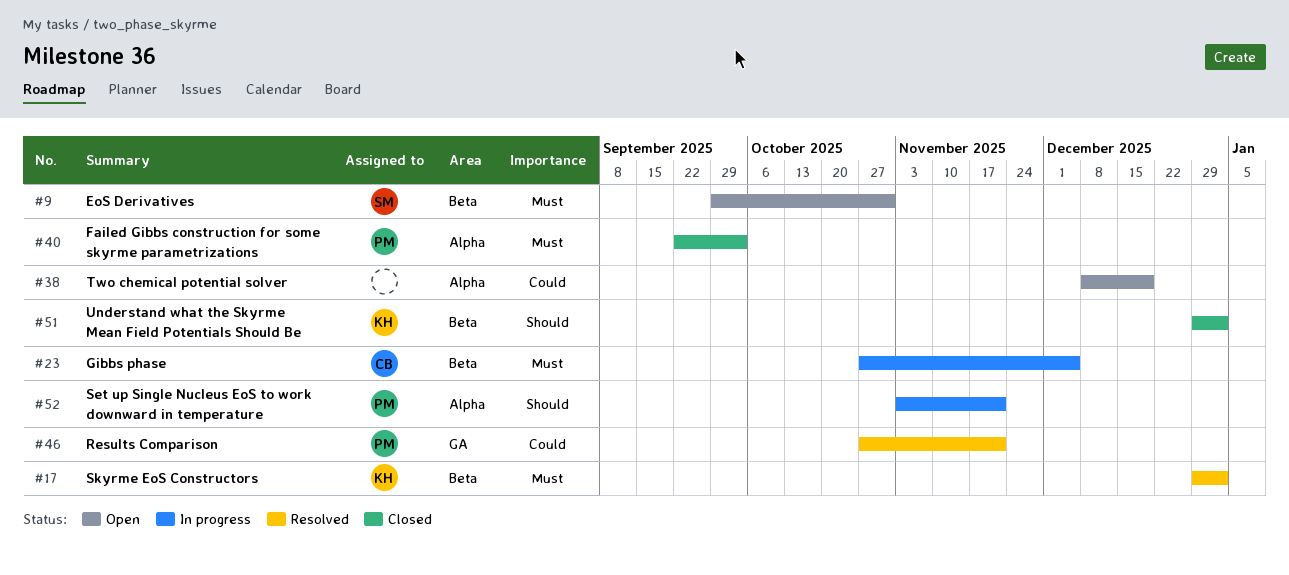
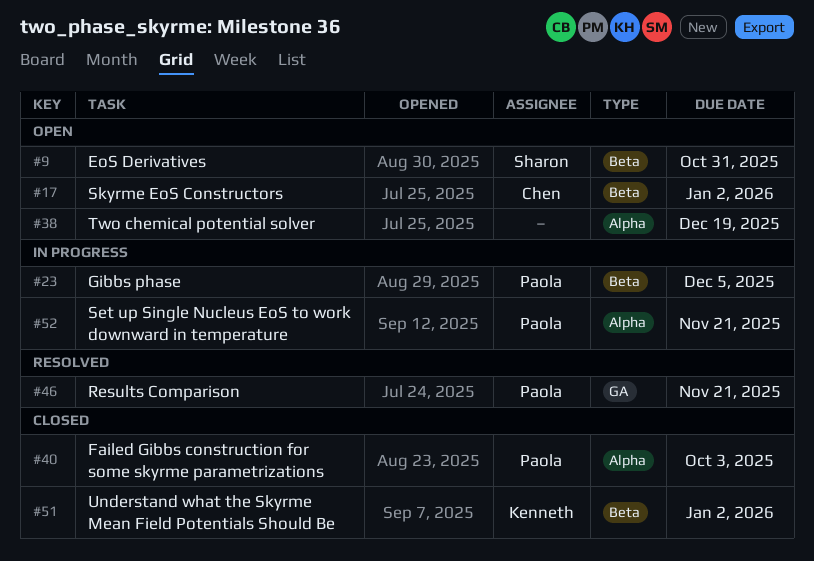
#17, status: Resolved -> Open
#17, owner: Kenneth -> Chen
#23, owner: Chen -> Paola

